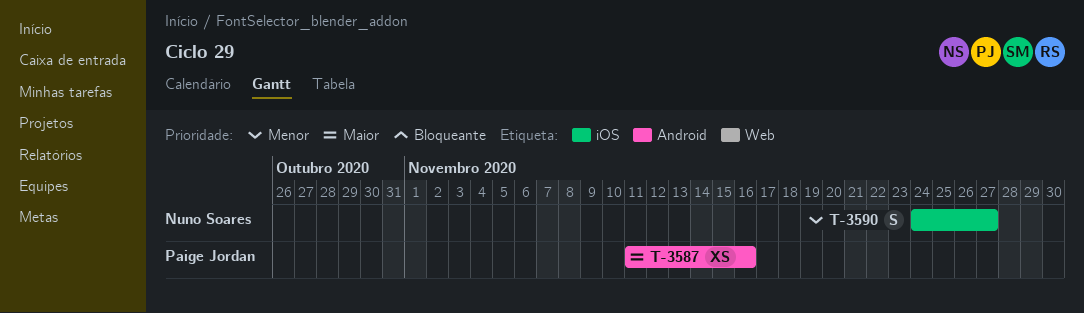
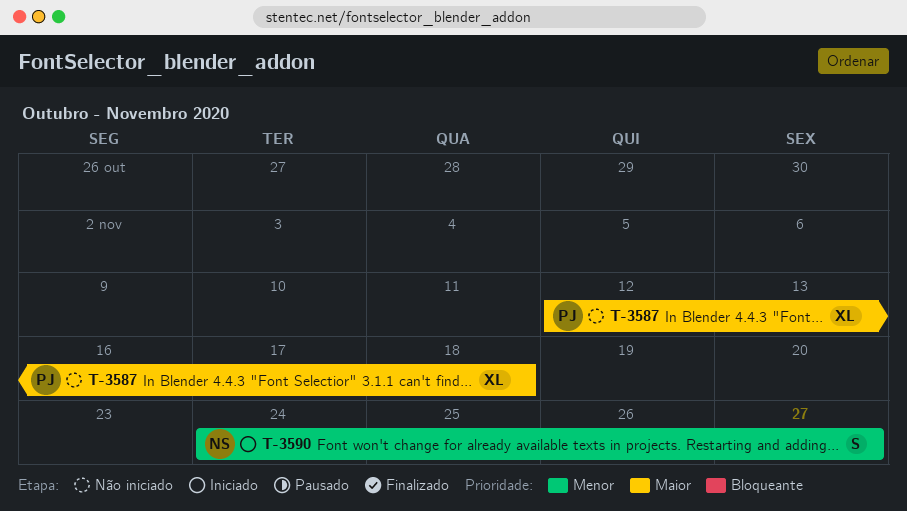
T-3587, estimate: XS -> XL
T-3587, start: Nov 11 -> Nov 12
T-3587, due: Nov 16 -> Nov 18

